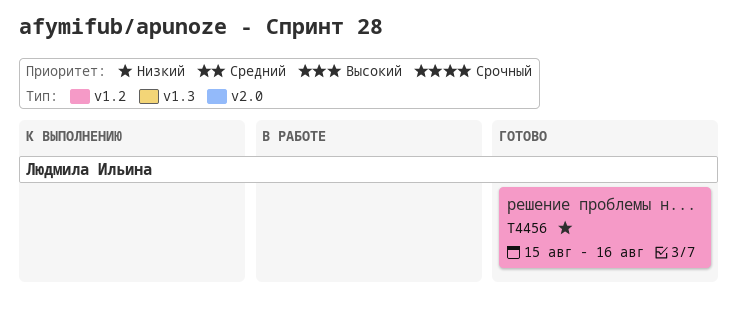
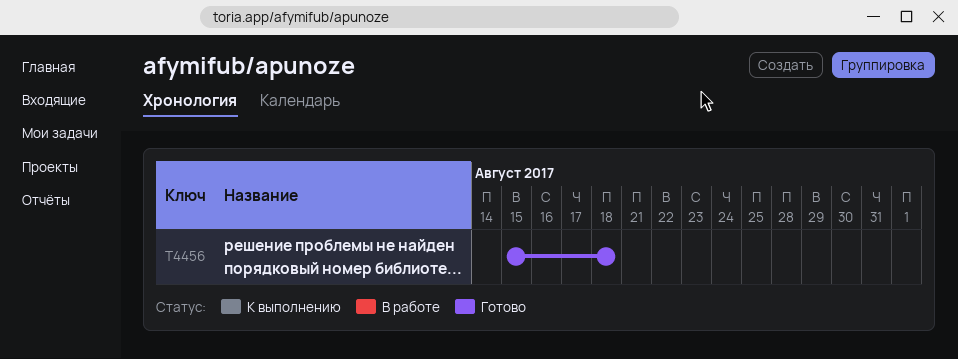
T4456, due: Aug 16 -> Aug 18

